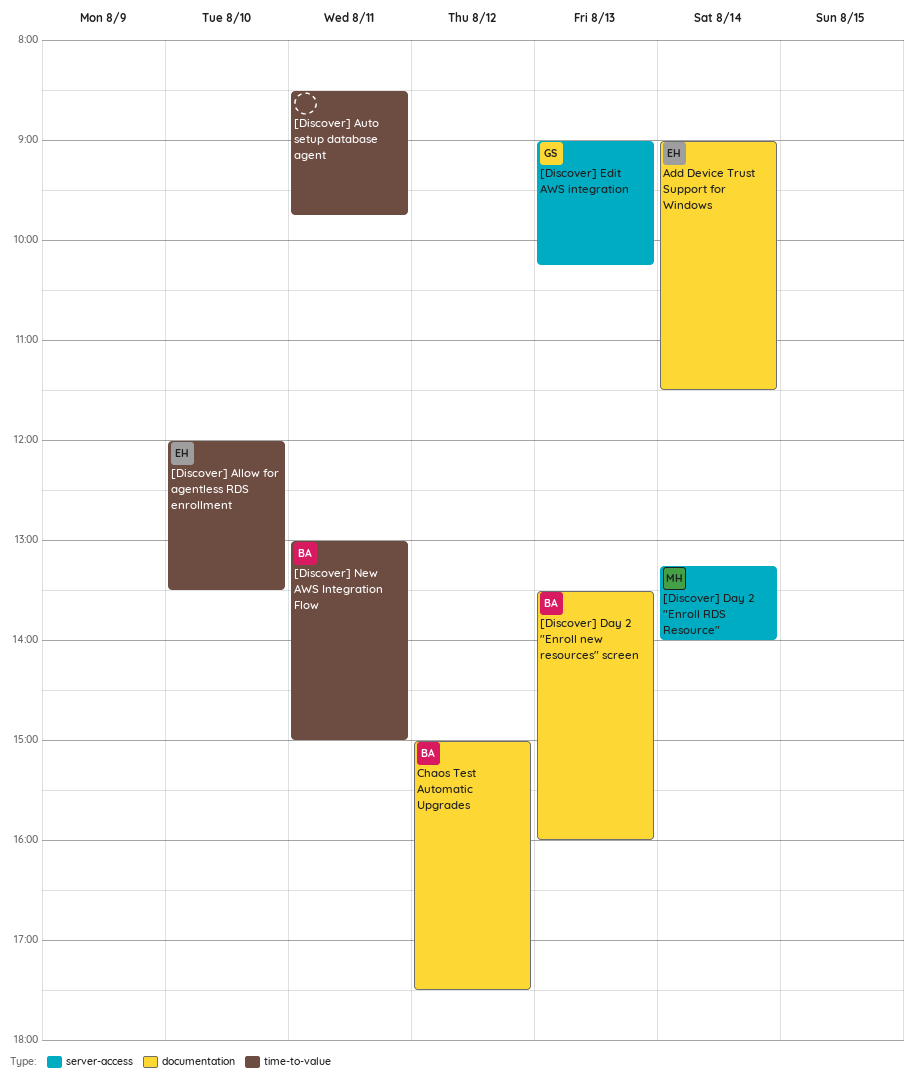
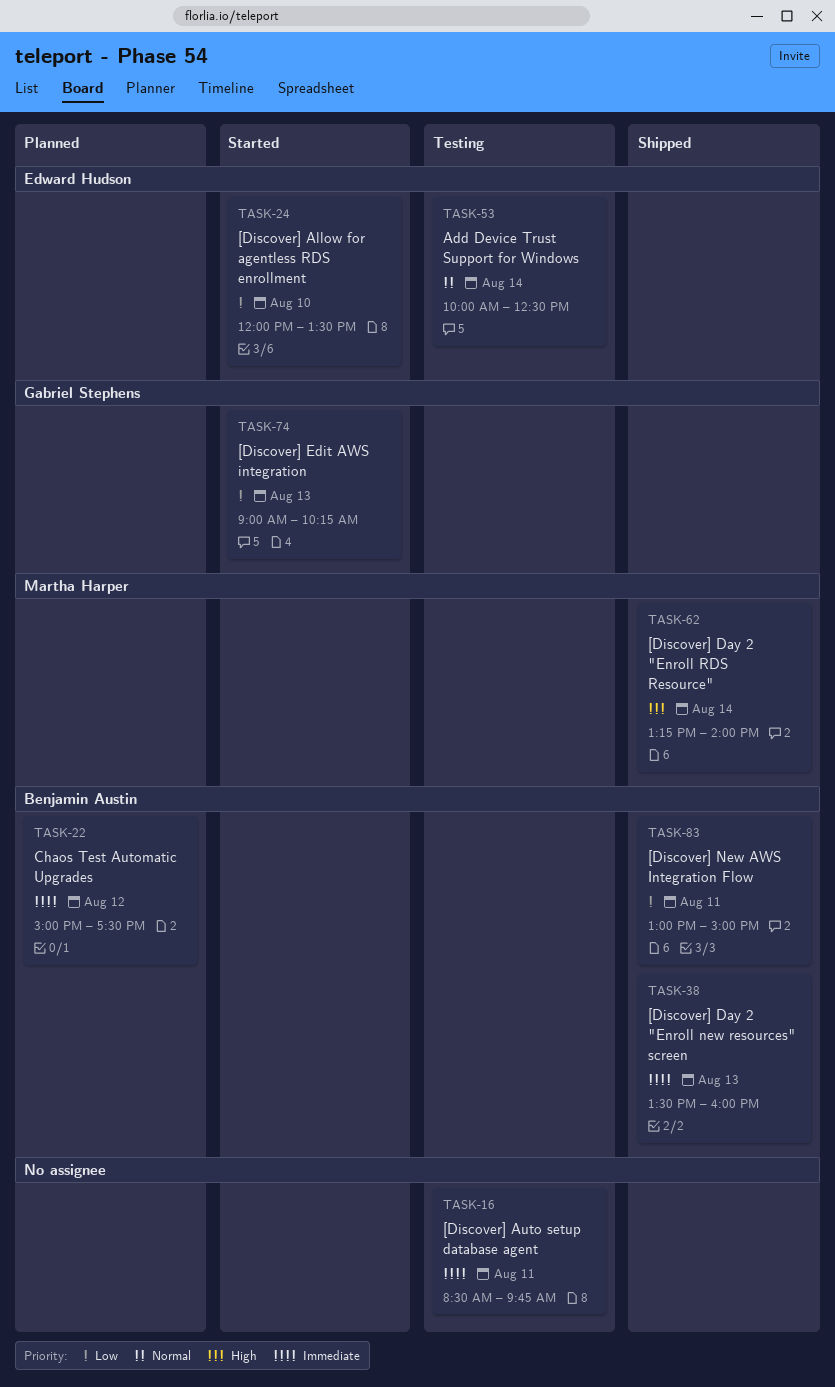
Add Device Trust Support for Windows, begins: 09:00 -> 10:00
Add Device Trust Support for Windows, ends: 11:30 -> 12:30

